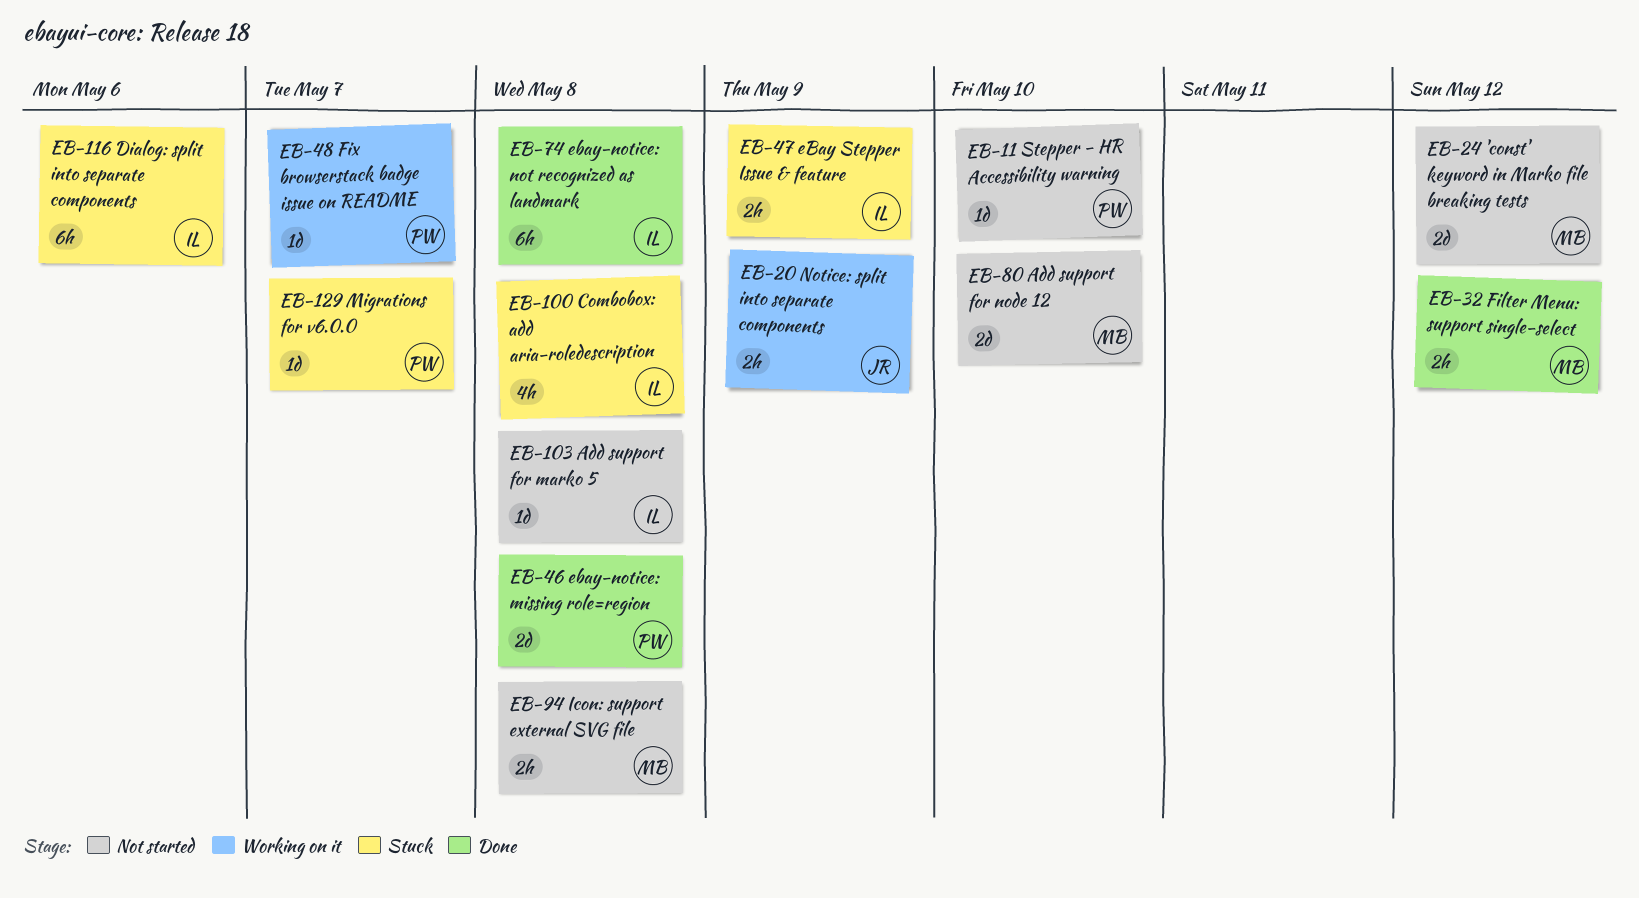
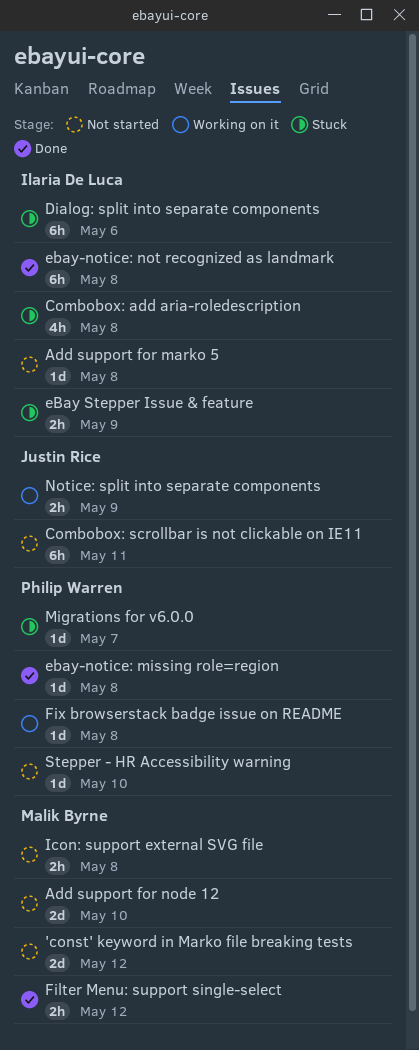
Combobox: scrollbar is not clickable on IE11: none -> present
ebay-notice: missing role=region, estimate: 2d -> 1d
Fix browserstack badge issue on README, due: May 7 -> May 8

